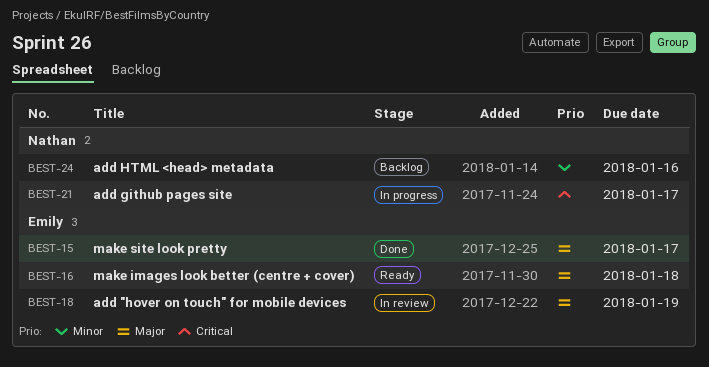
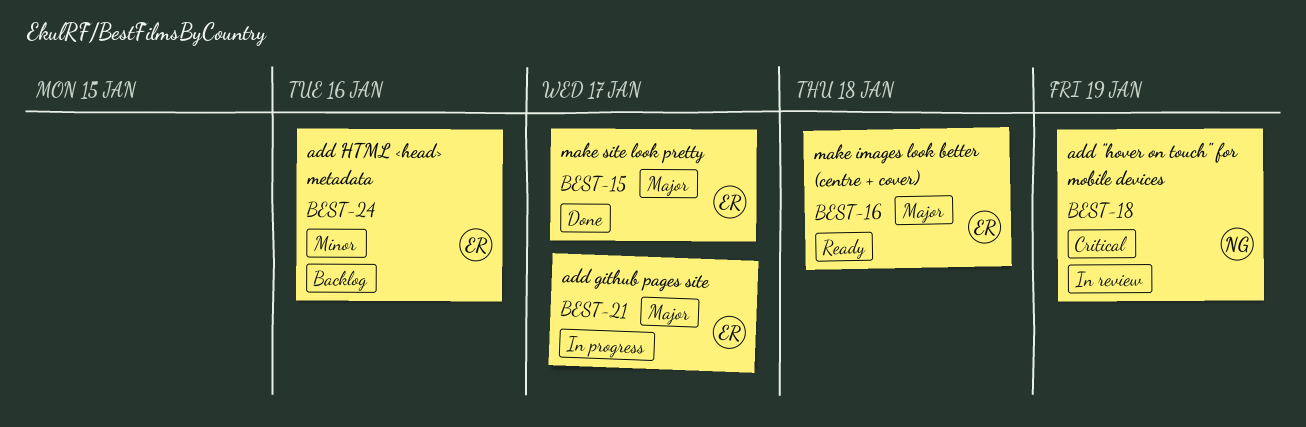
BEST-18, owner: Emily -> Nathan
BEST-18, priority: Major -> Critical
BEST-21, owner: Nathan -> Emily
BEST-21, priority: Critical -> Major
BEST-24, owner: Nathan -> Emily

